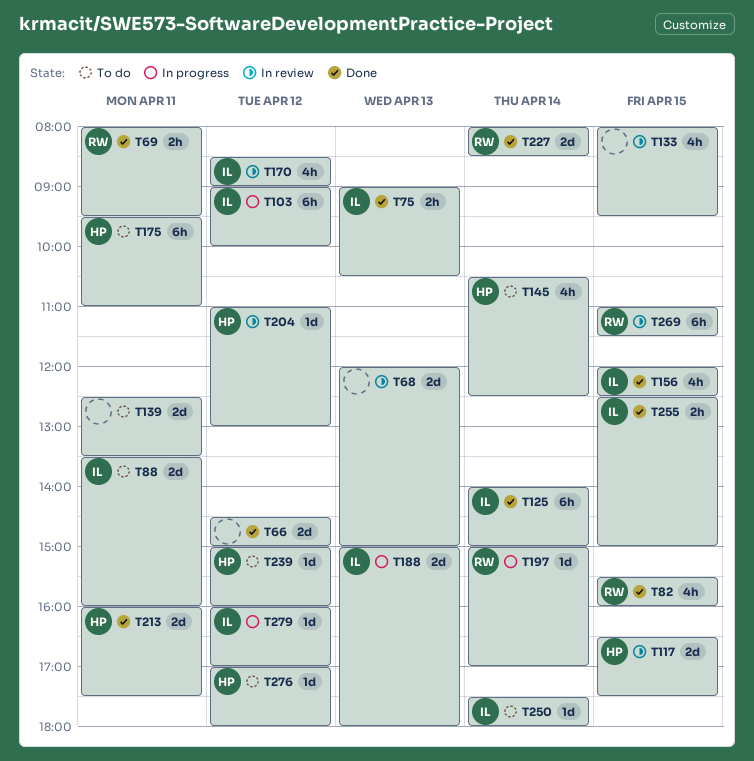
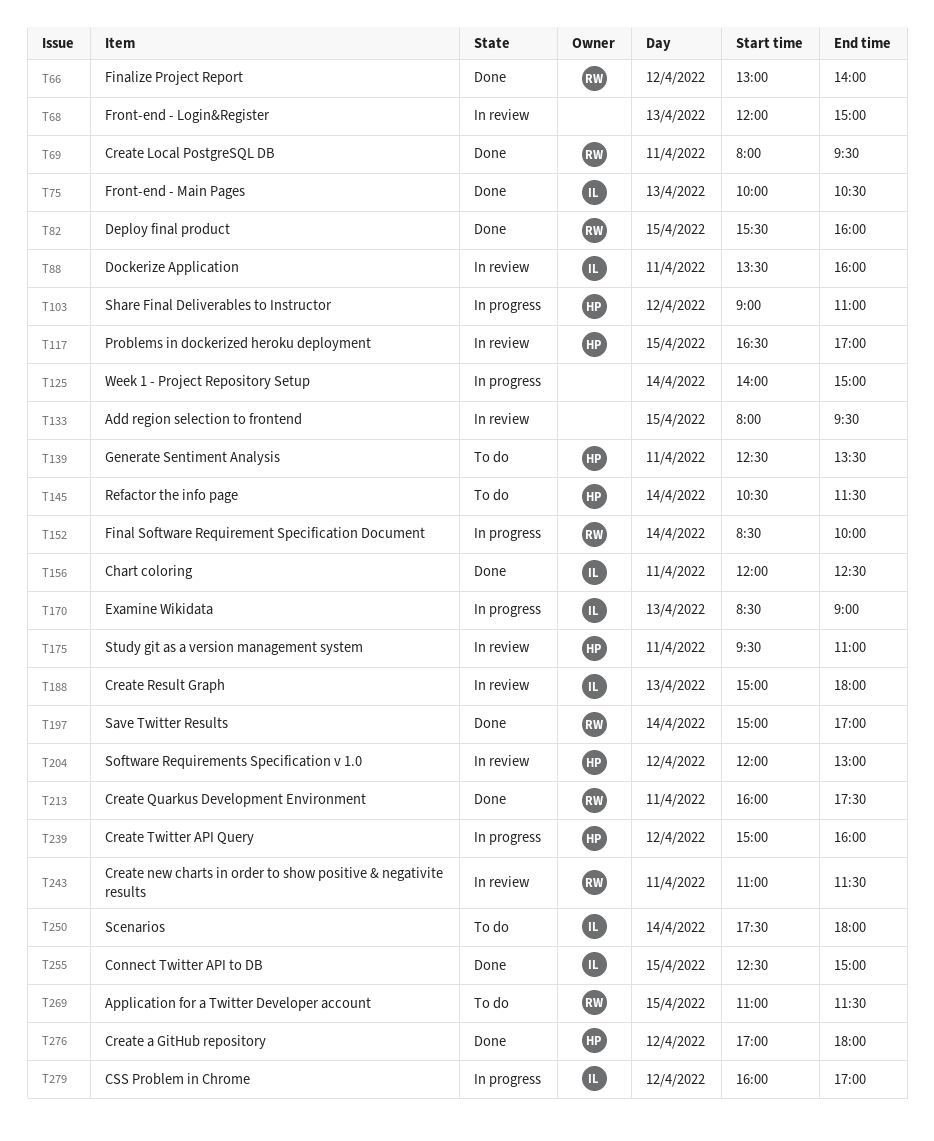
T66, owner: none -> RW
T66, begins: 14:30 -> 13:00
T66, ends: 15:00 -> 14:00
T75, begins: 09:00 -> 10:00
T88, status: To do -> In review
T103, owner: IL -> HP
T103, ends: 10:00 -> 11:00
T117, ends: 17:30 -> 17:00
T125, status: Done -> In progress
T125, owner: IL -> none
T139, owner: none -> HP
T145, ends: 12:30 -> 11:30
T152: none -> present
T156, day: Apr 15 -> Apr 11
T170, status: In review -> In progress
T170, day: Apr 12 -> Apr 13
T175, status: To do -> In review
T188, status: In progress -> In review
T197, status: In progress -> Done
T204, begins: 11:00 -> 12:00
T213, owner: HP -> RW
T227: present -> none
T239, status: To do -> In progress
T243: none -> present
T269, status: In review -> To do
T276, status: To do -> Done

